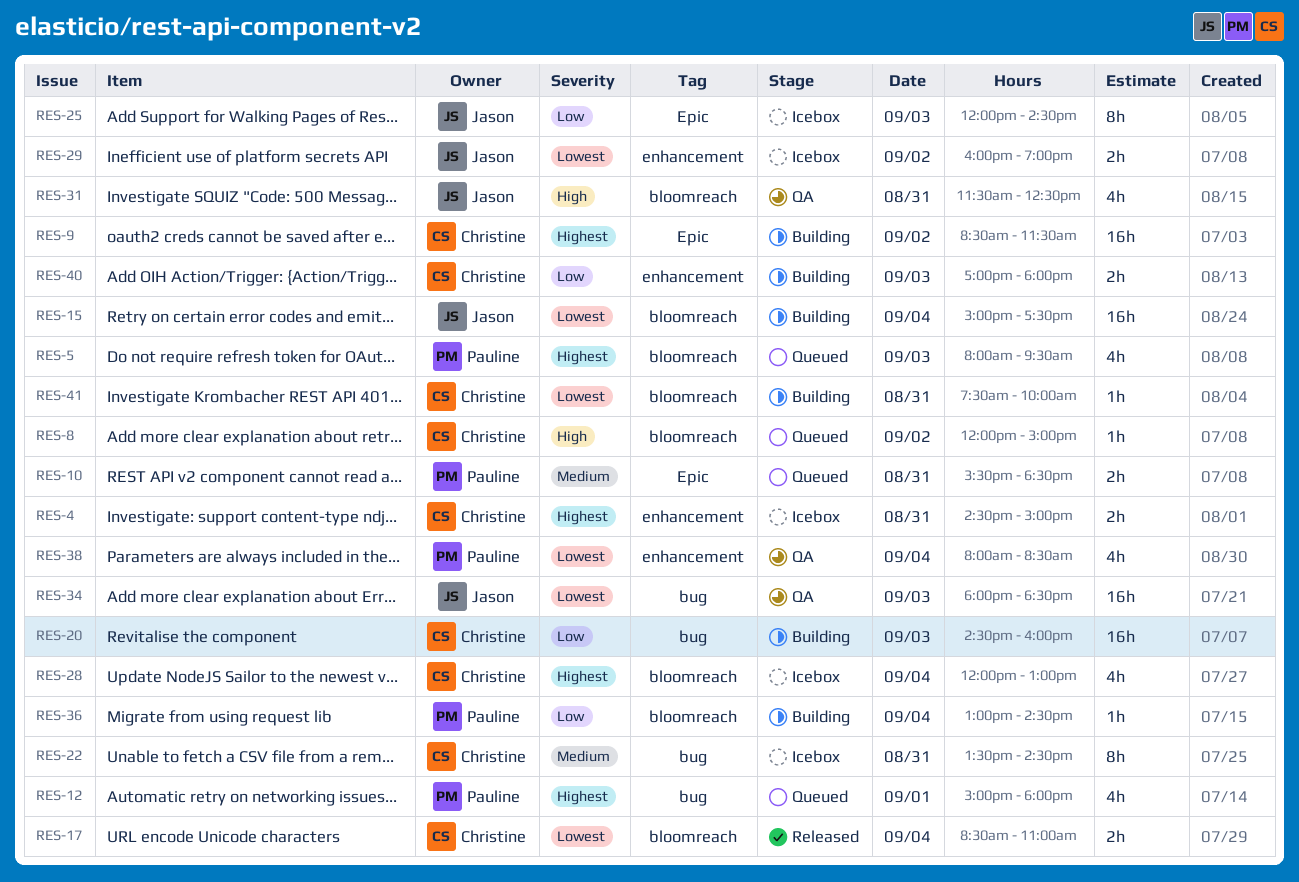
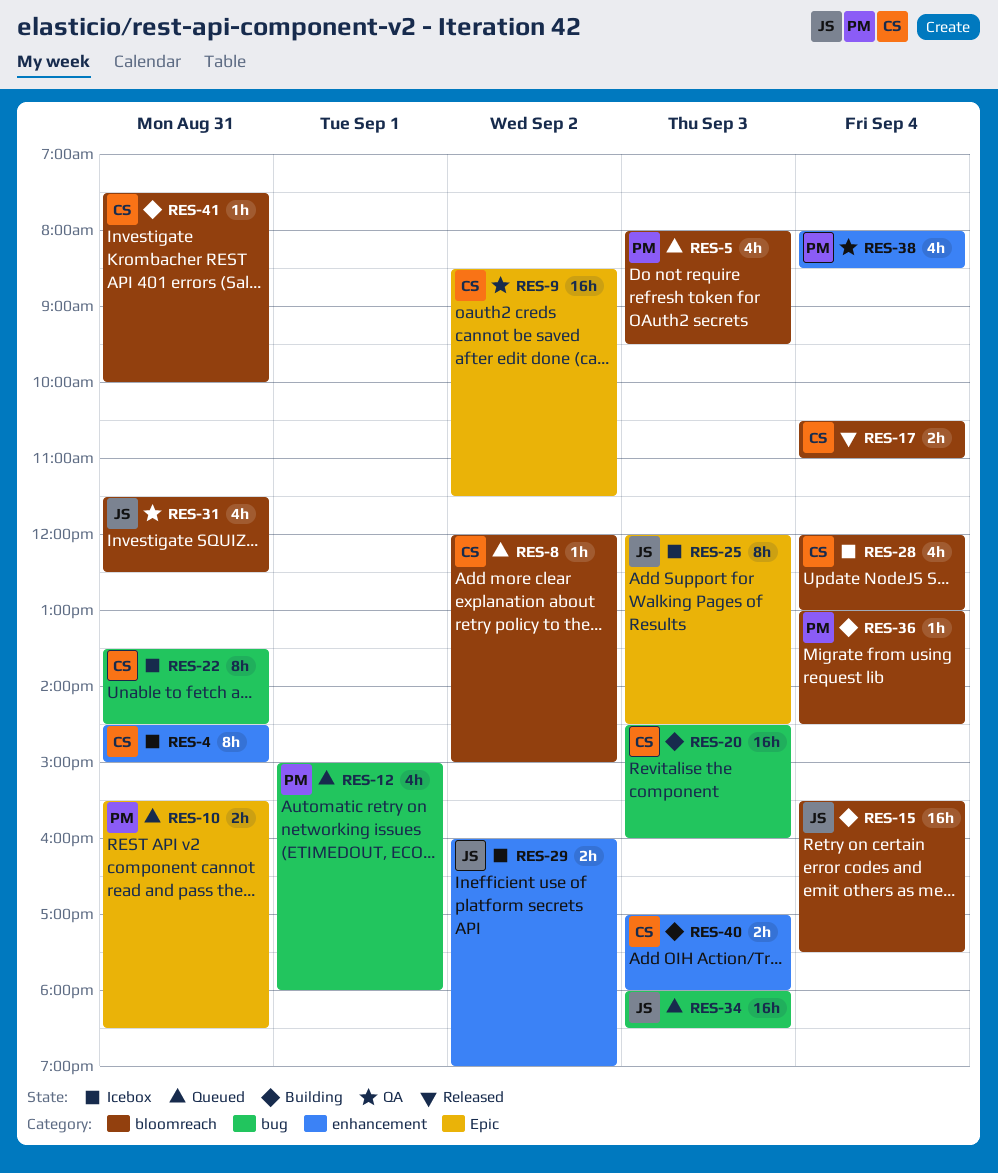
RES-4, estimate: 2h -> 8h
RES-9, status: Building -> QA
RES-15, begins: 15:00 -> 15:30
RES-17, begins: 08:30 -> 10:30
RES-34, status: QA -> Queued

